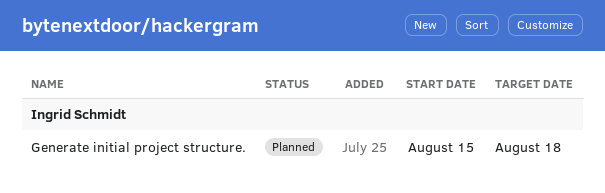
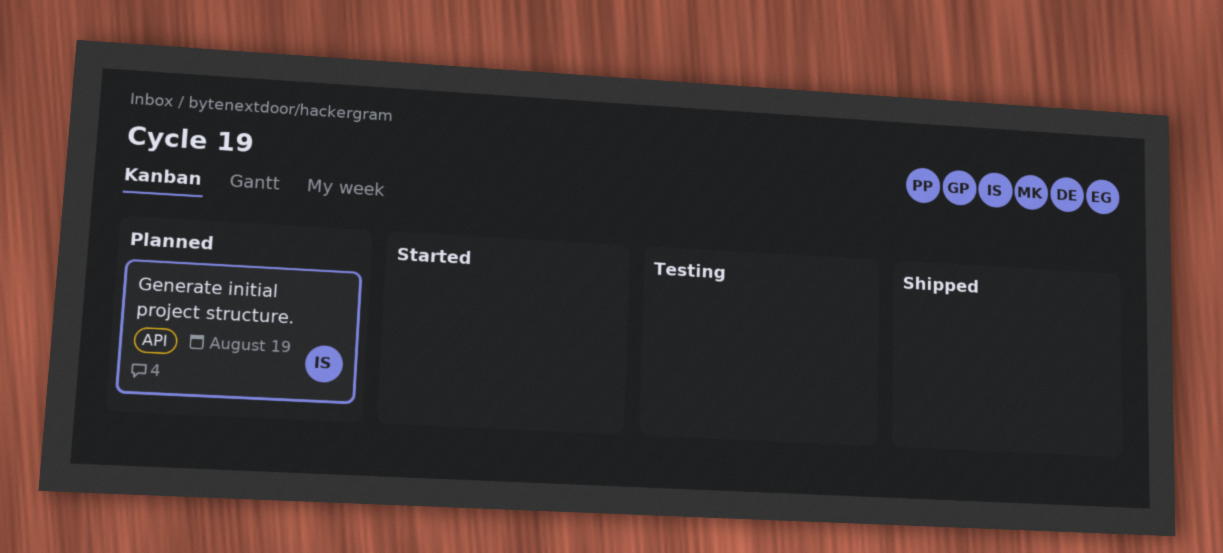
Generate initial project structure., due: Aug 18 -> Aug 19

